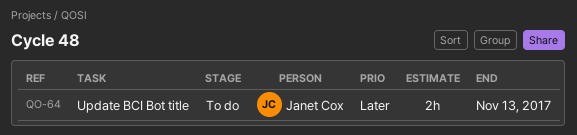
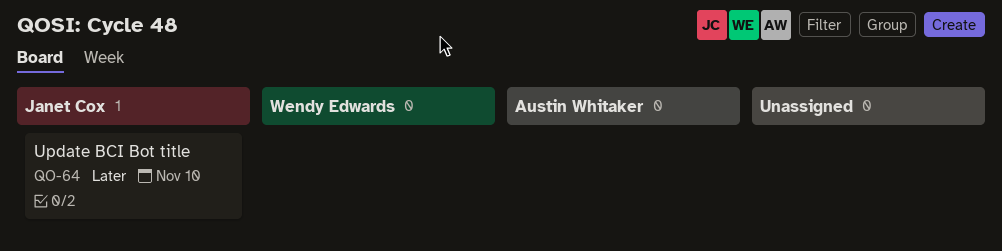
QO-64, due: Nov 13 -> Nov 10

